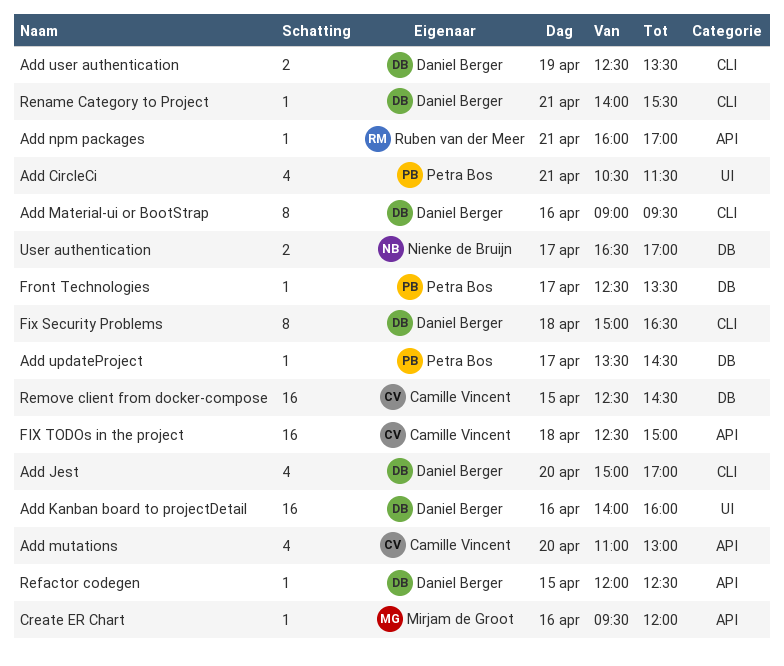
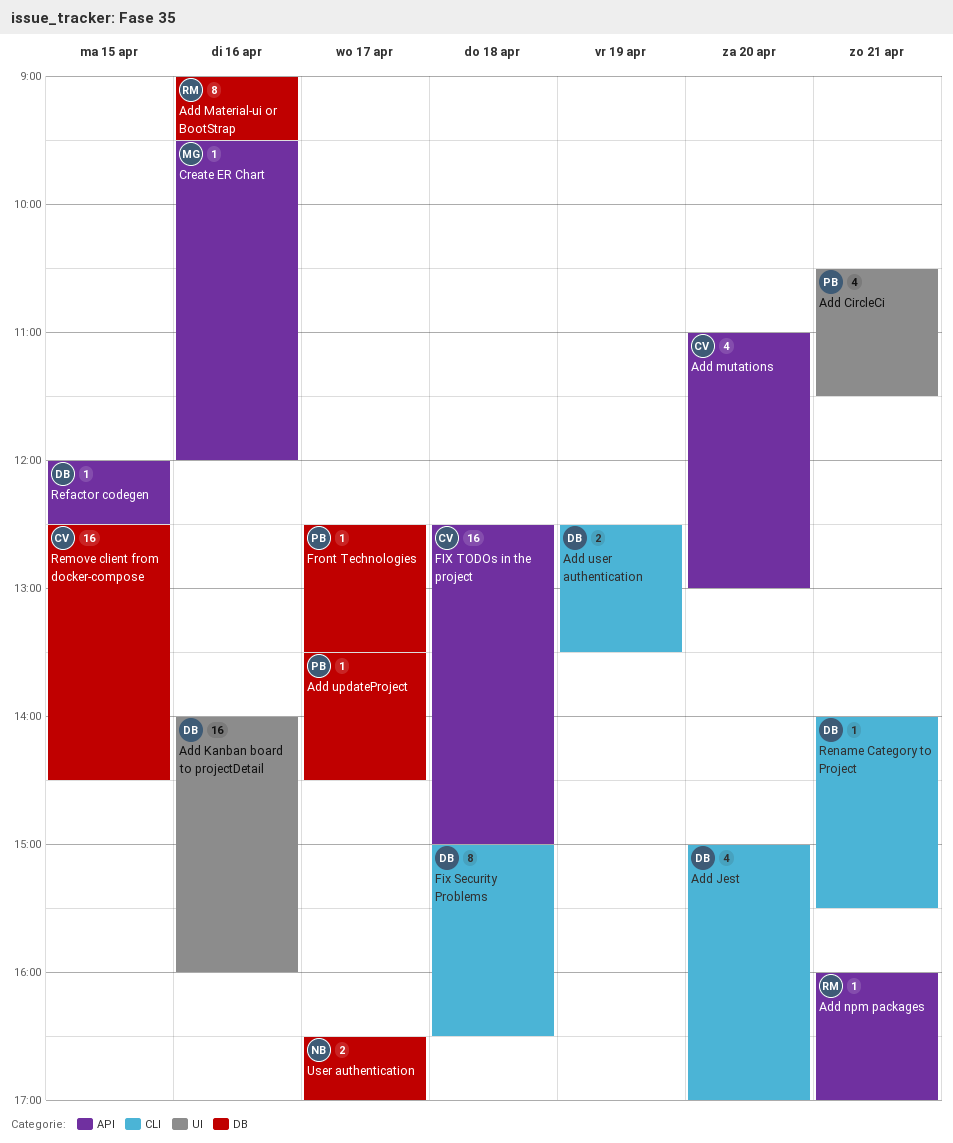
Add Material-ui or BootStrap, owner: Daniel Berger -> Ruben van der Meer
Add Material-ui or BootStrap, label: CLI -> DB

